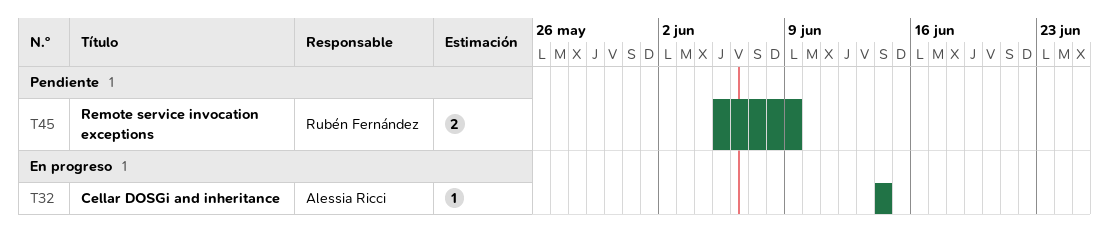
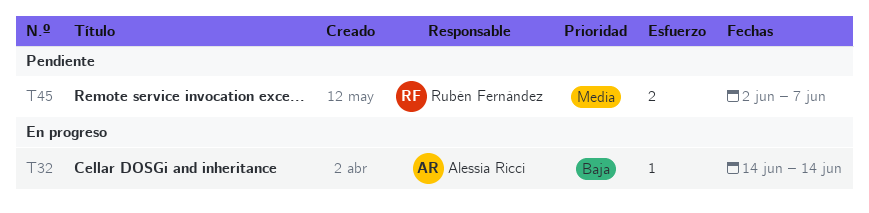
T45, start: Jun 5 -> Jun 2
T45, due: Jun 9 -> Jun 7

